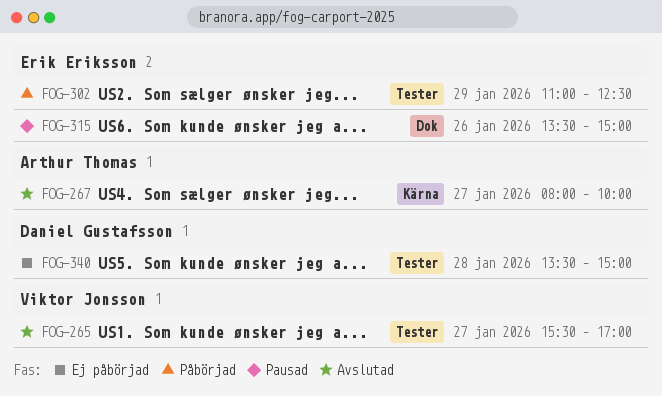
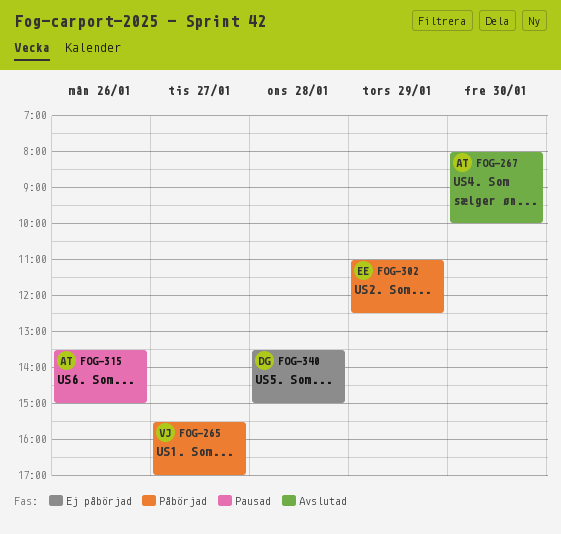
FOG-265, status: Avslutad -> Påbörjad
FOG-267, day: Jan 27 -> Jan 30
FOG-315, owner: Erik Eriksson -> Arthur Thomas

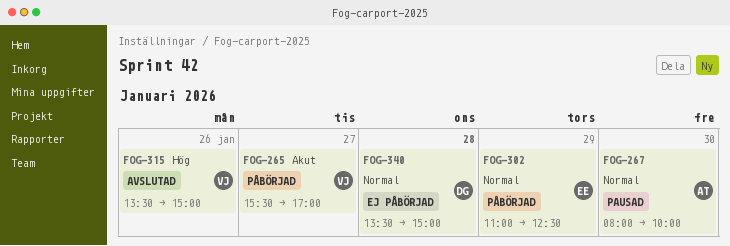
FOG-267, status: Avslutad -> Pausad
FOG-315, status: Pausad -> Avslutad
FOG-315, owner: AT -> VJ

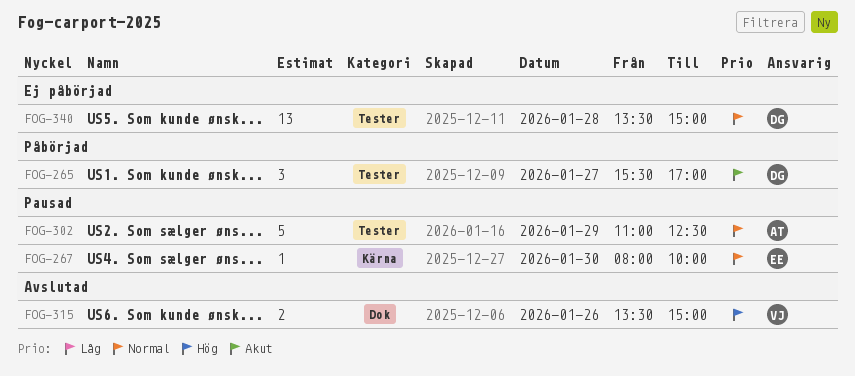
FOG-265, owner: VJ -> DG
FOG-267, owner: AT -> EE
FOG-302, status: Påbörjad -> Pausad
FOG-302, owner: EE -> AT

